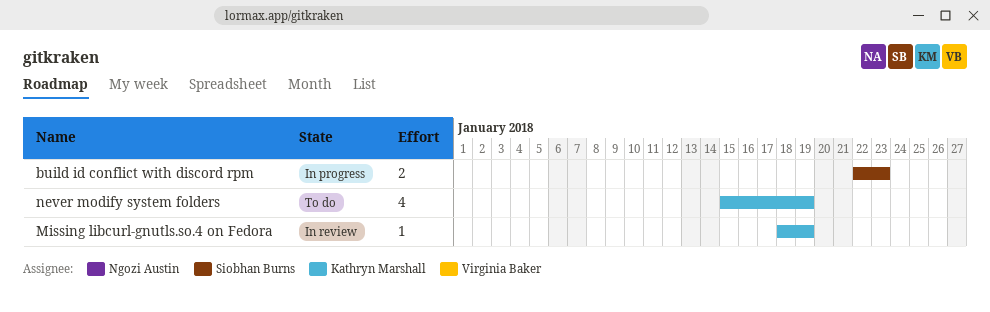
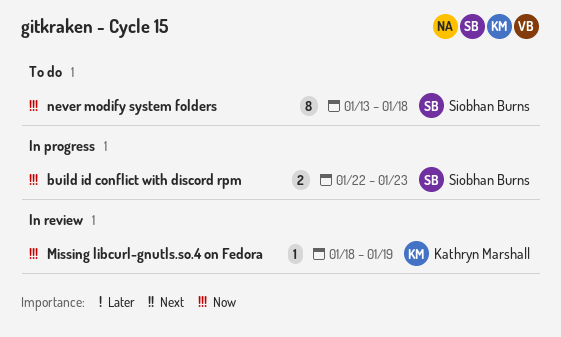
never modify system folders, owner: Kathryn Marshall -> Siobhan Burns
never modify system folders, estimate: 4 -> 8
never modify system folders, start: Jan 15 -> Jan 13
never modify system folders, due: Jan 19 -> Jan 18

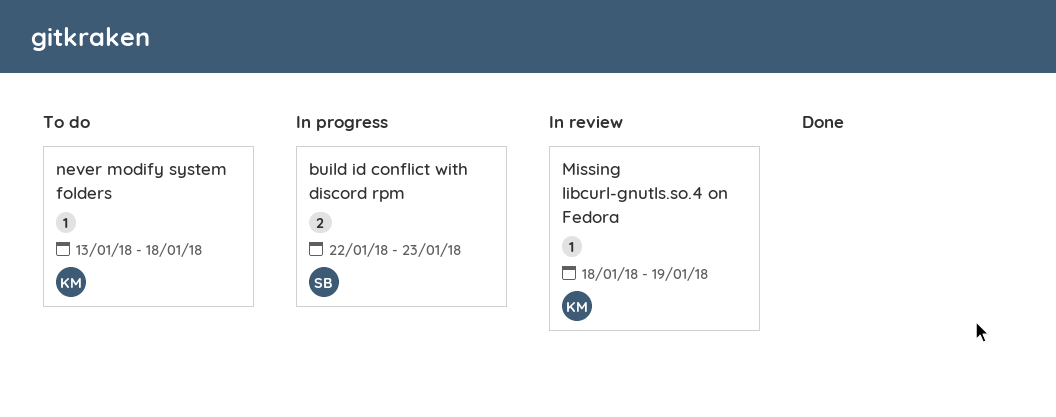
never modify system folders, owner: Siobhan Burns -> Kathryn Marshall
never modify system folders, estimate: 8 -> 1

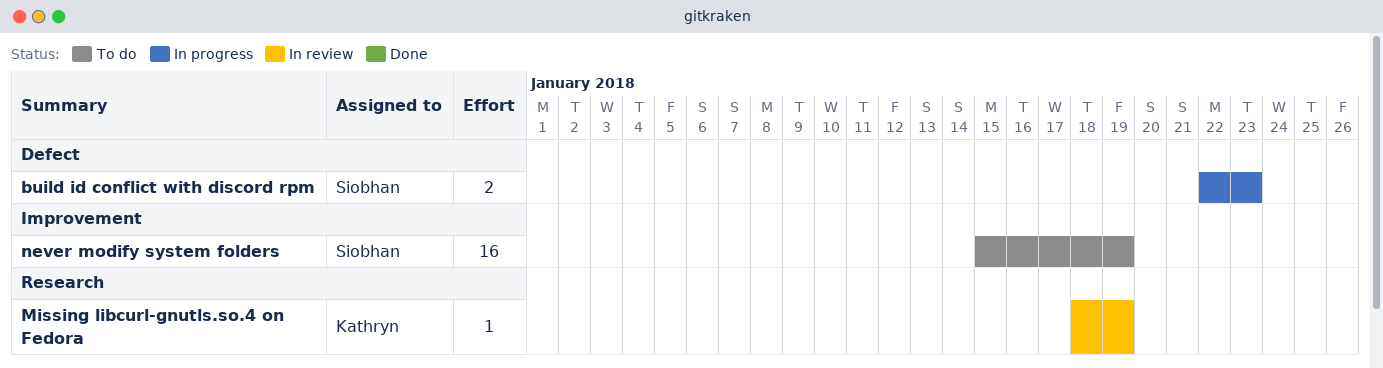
never modify system folders, owner: Kathryn -> Siobhan
never modify system folders, estimate: 1 -> 16
never modify system folders, start: Jan 13 -> Jan 15
never modify system folders, due: Jan 18 -> Jan 19

